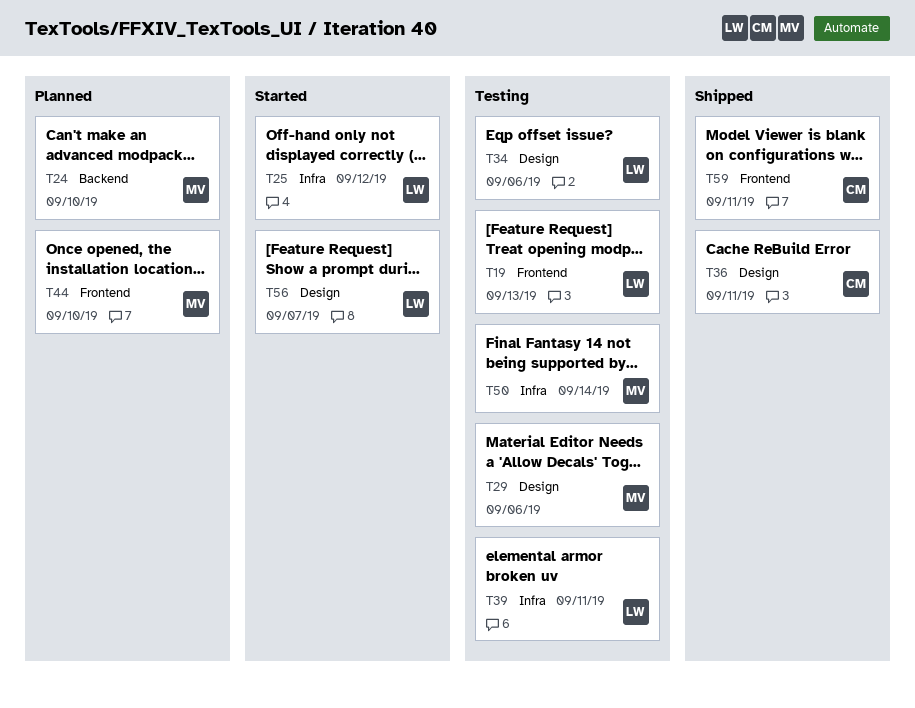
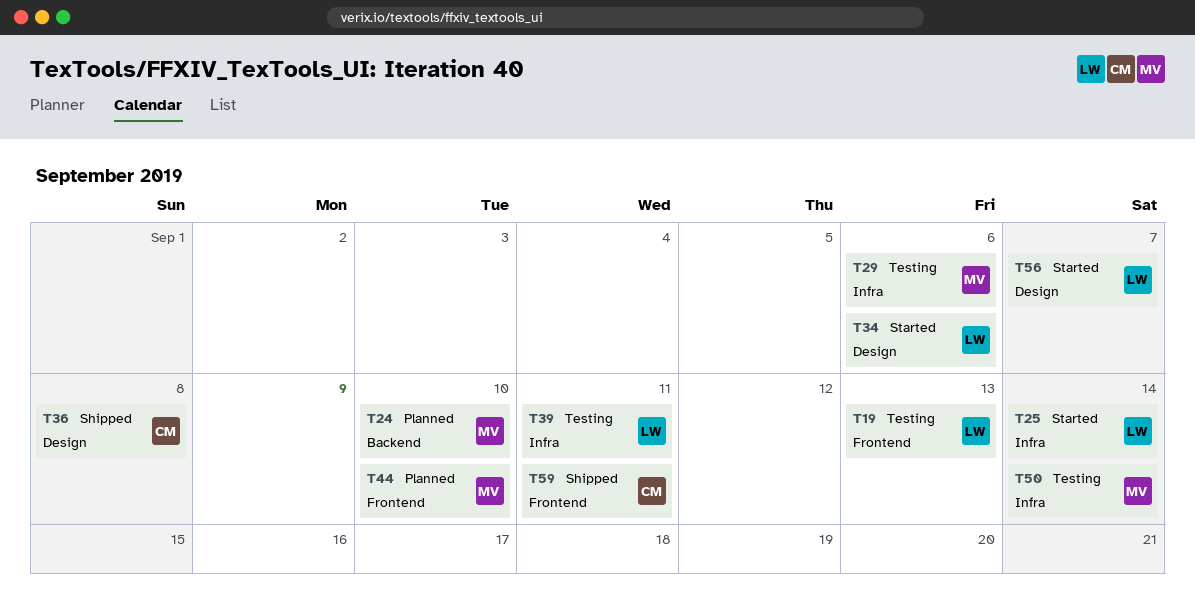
T25, due: Sep 12 -> Sep 14
T29, label: Design -> Infra
T34, status: Testing -> Started
T36, due: Sep 11 -> Sep 8

